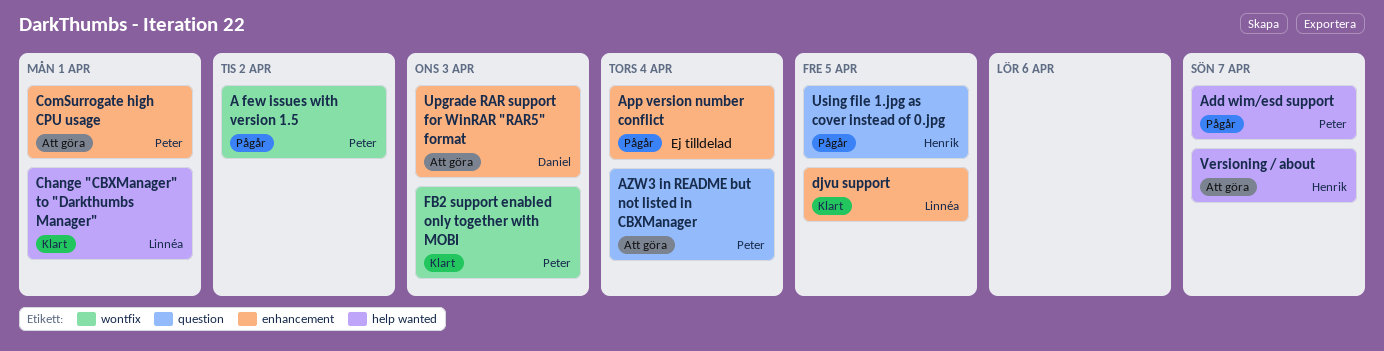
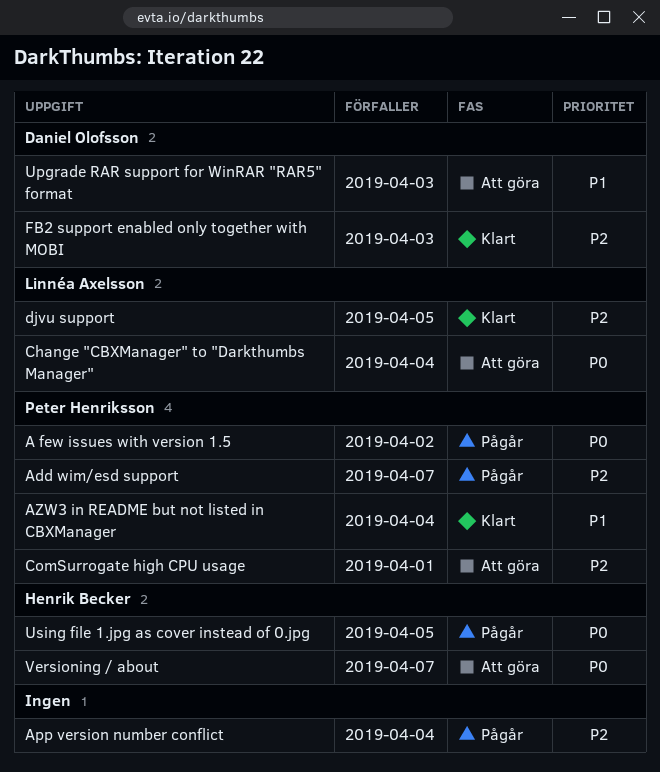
AZW3 in README but not listed in CBXManager, status: Att göra -> Klart
Change "CBXManager" to "Darkthumbs Manager", status: Klart -> Att göra
Change "CBXManager" to "Darkthumbs Manager", due: Apr 1 -> Apr 4
FB2 support enabled only together with MOBI, owner: Peter Henriksson -> Daniel Olofsson

